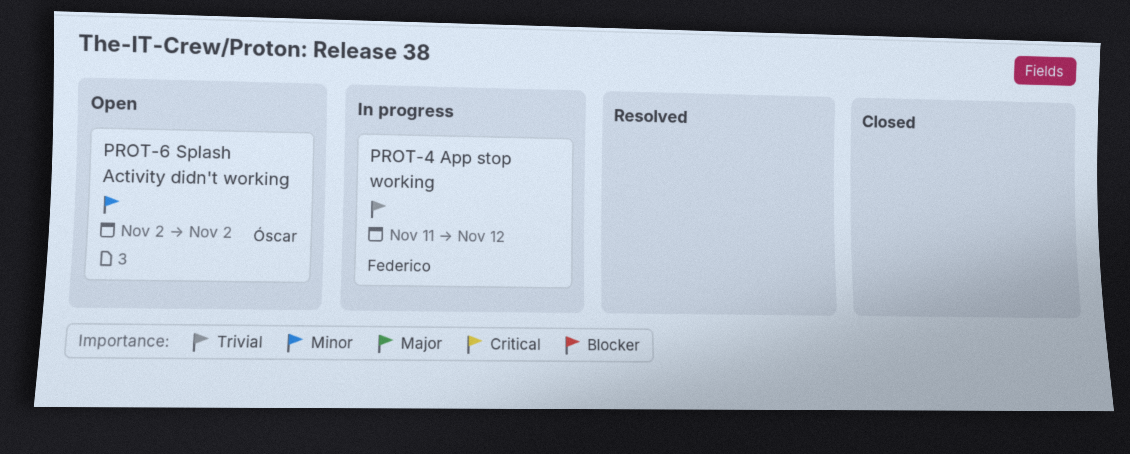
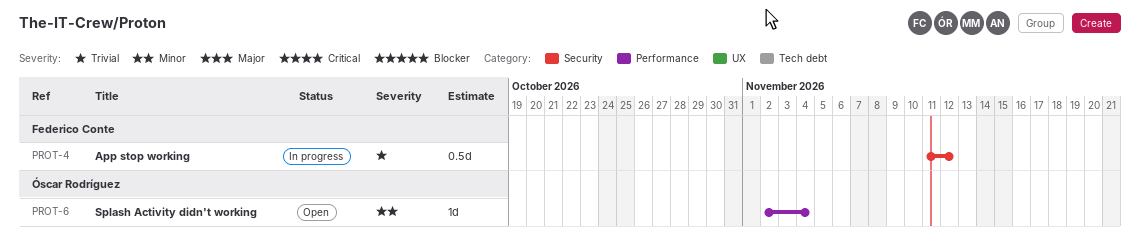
PROT-6, due: Nov 2 -> Nov 4

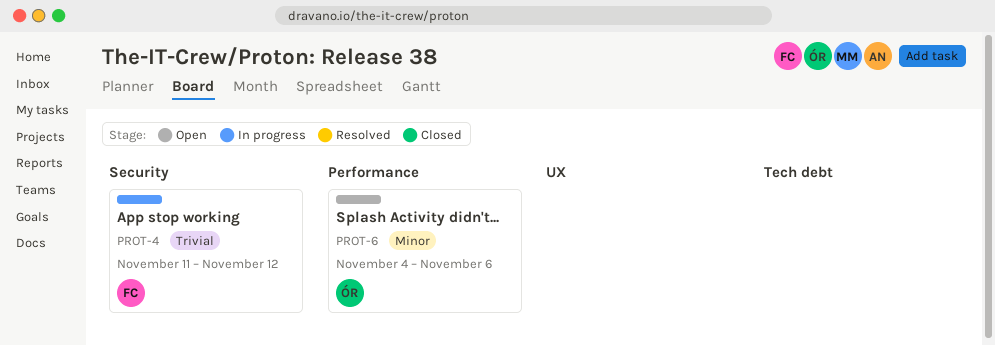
PROT-6, start: Nov 2 -> Nov 4
PROT-6, due: Nov 4 -> Nov 6

